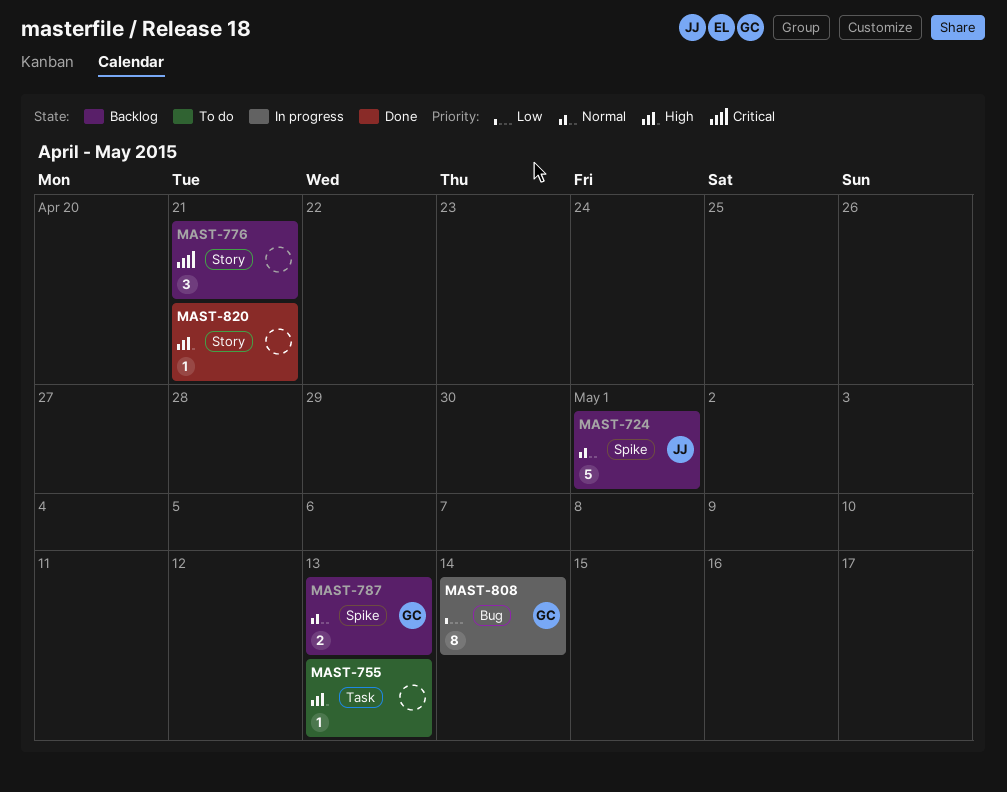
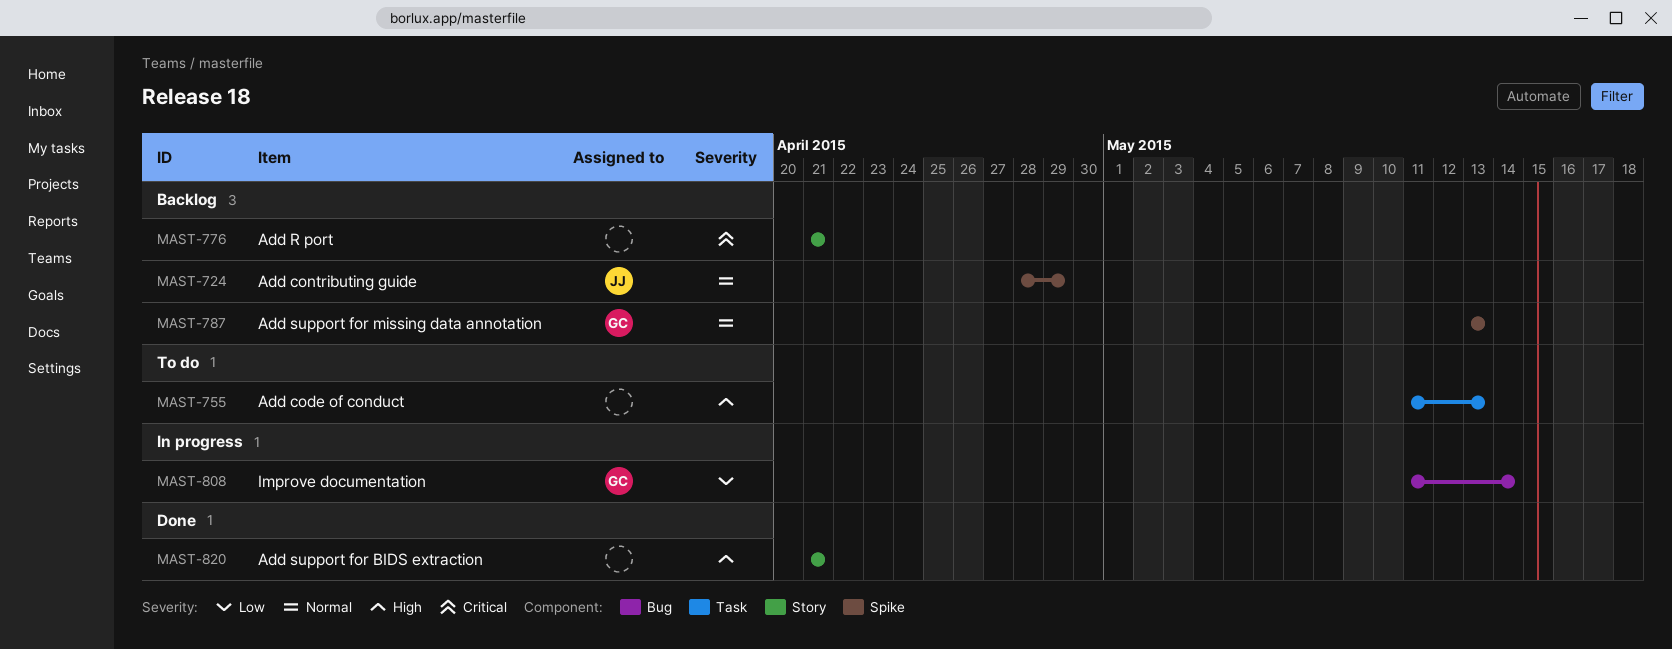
MAST-724, due: May 1 -> Apr 29

